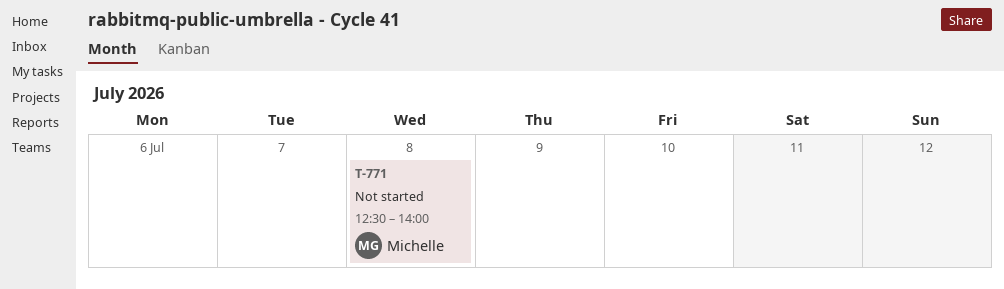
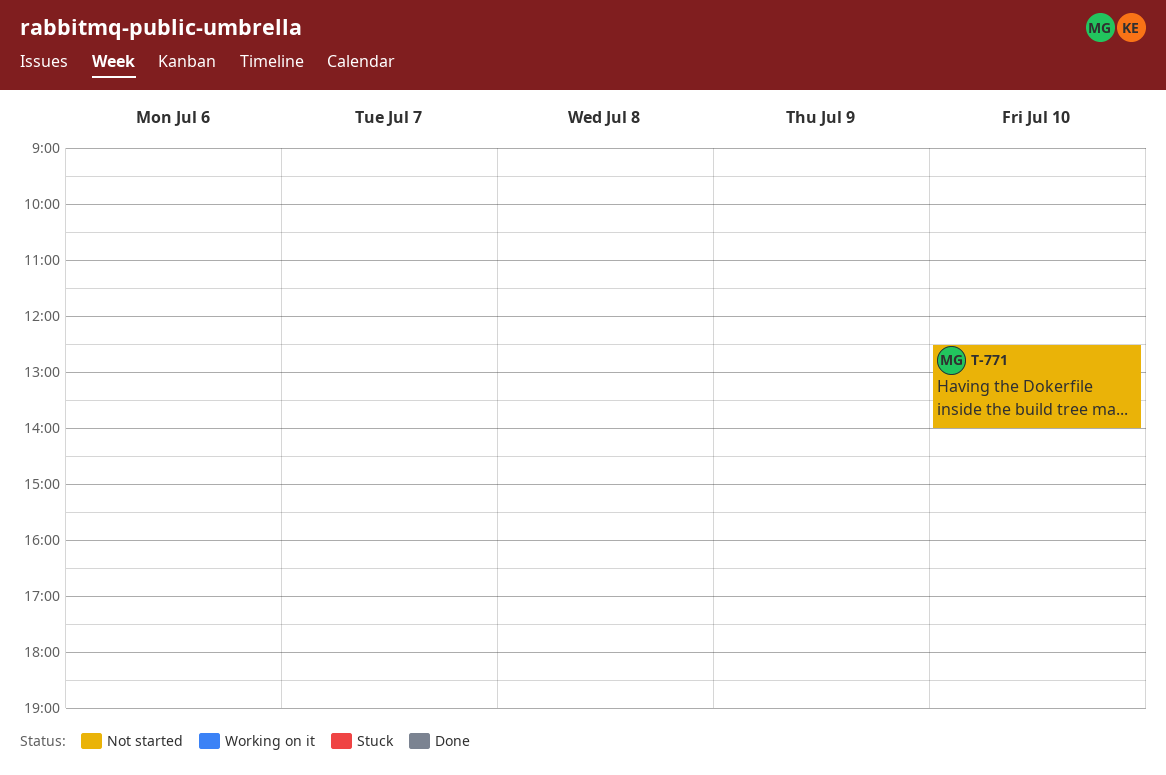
T-771, day: Jul 8 -> Jul 10

